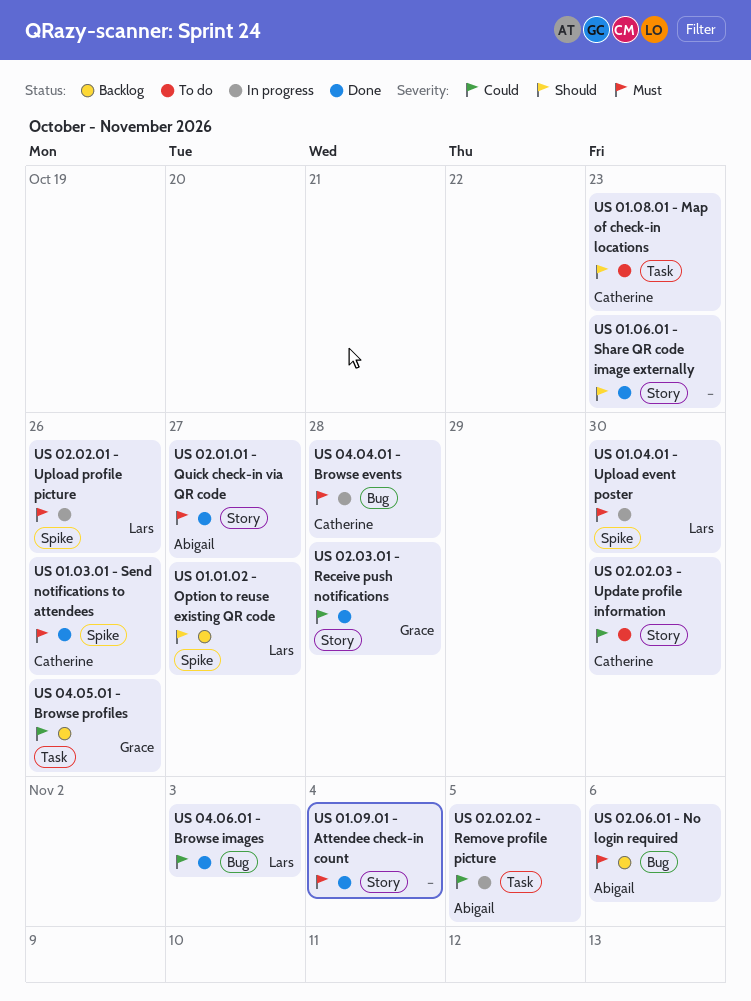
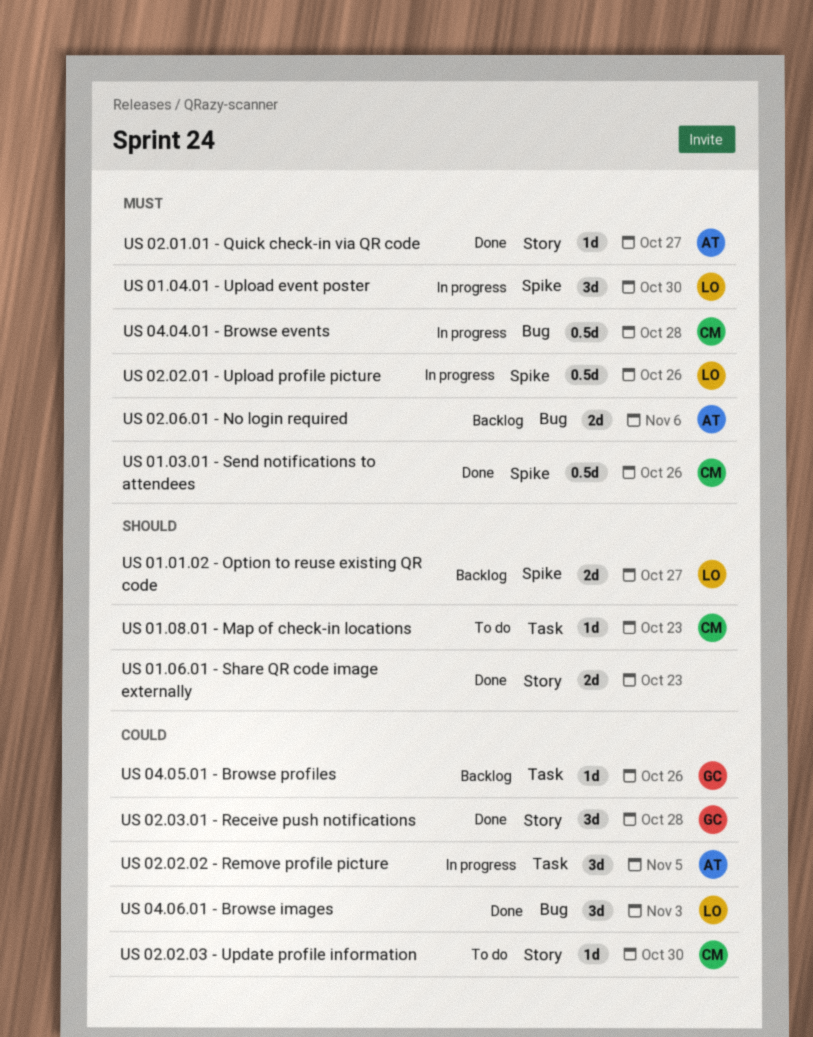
US 01.09.01 - Attendee check-in count: present -> none

